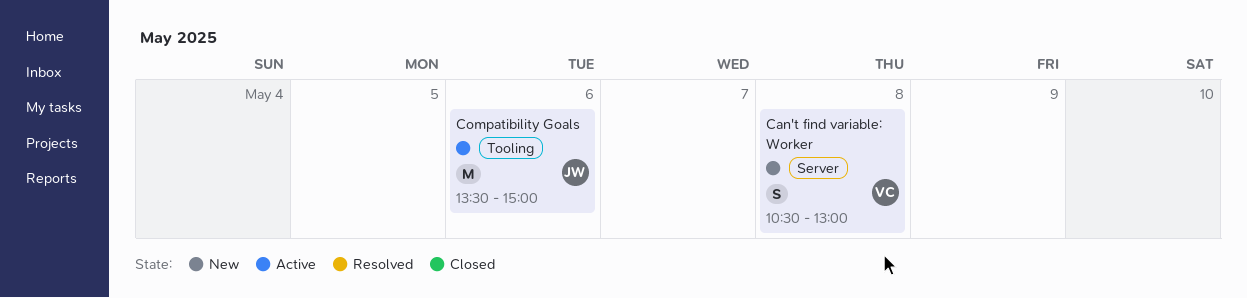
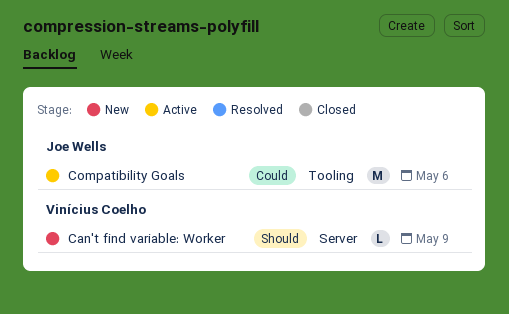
Can't find variable: Worker, estimate: S -> L
Can't find variable: Worker, day: May 8 -> May 9

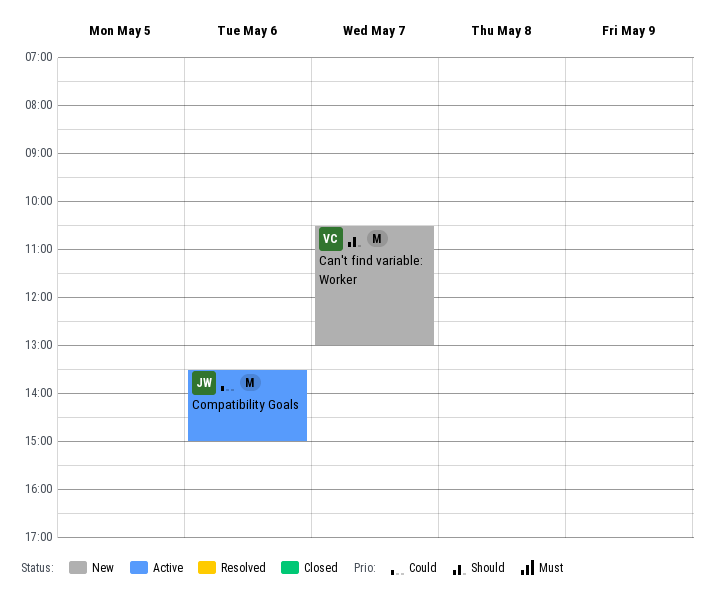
Can't find variable: Worker, estimate: L -> M
Can't find variable: Worker, day: May 9 -> May 7

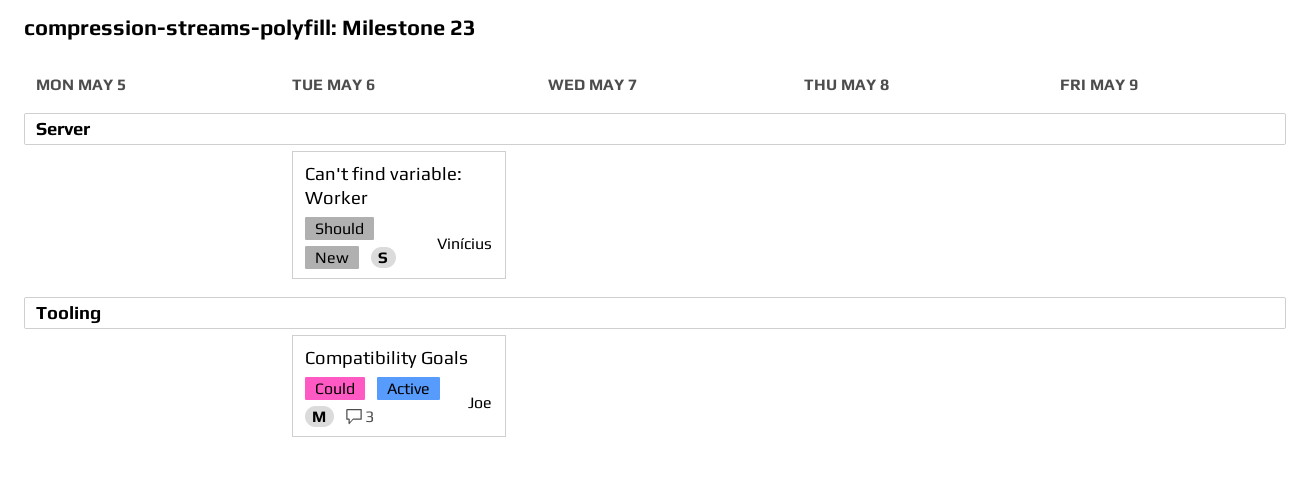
Can't find variable: Worker, estimate: M -> S
Can't find variable: Worker, day: May 7 -> May 6

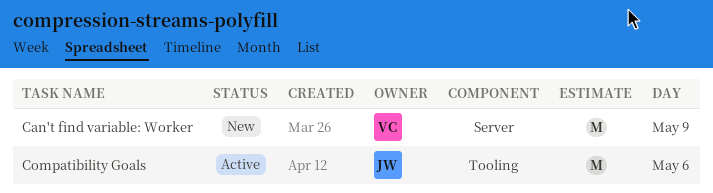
Can't find variable: Worker, estimate: S -> M
Can't find variable: Worker, day: May 6 -> May 9

